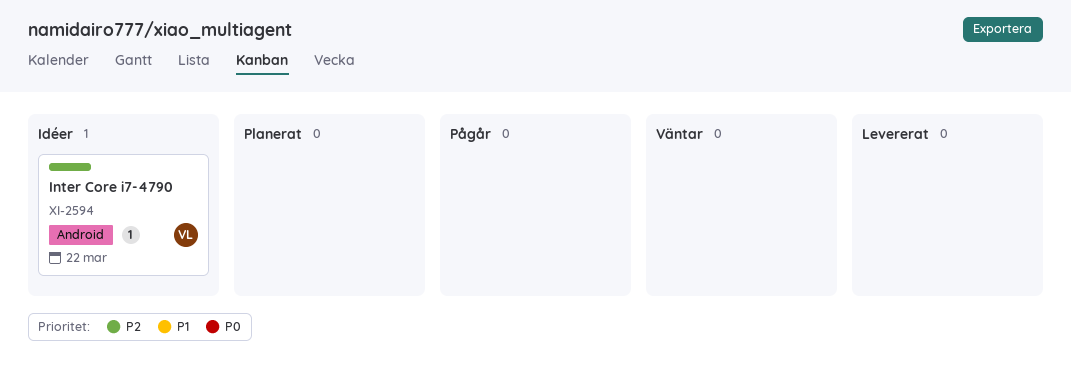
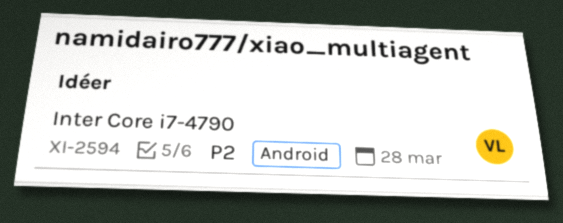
XI-2594, due: Mar 22 -> Mar 28

